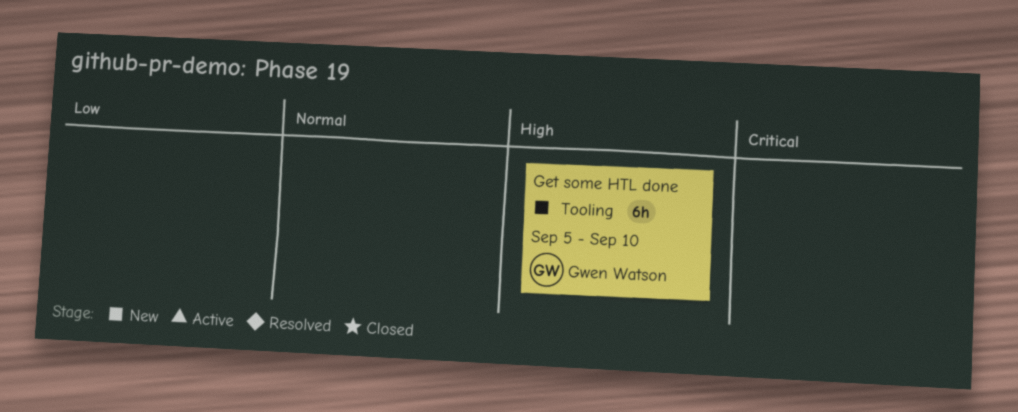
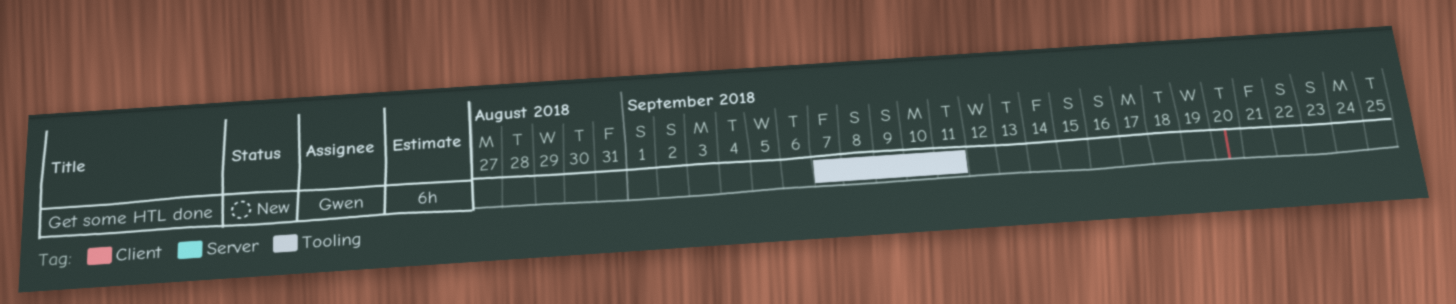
Get some HTL done, start: Sep 5 -> Sep 7
Get some HTL done, due: Sep 10 -> Sep 11

